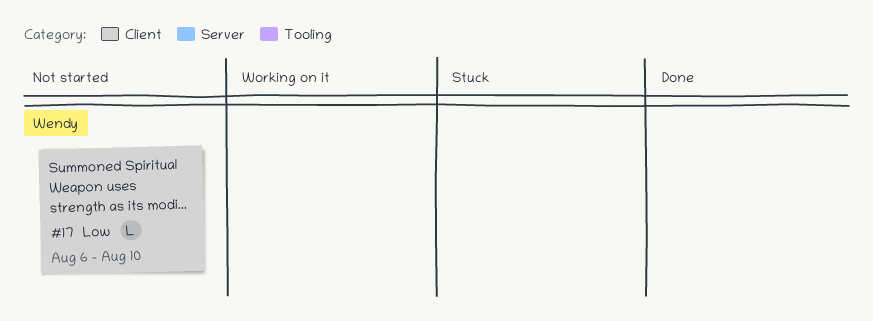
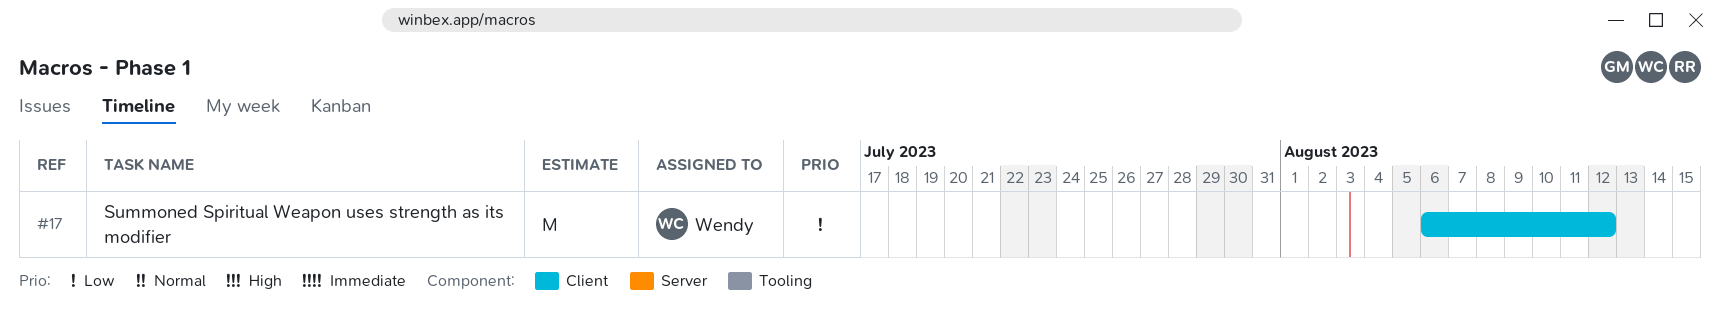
#17, estimate: L -> M
#17, due: Aug 10 -> Aug 12

